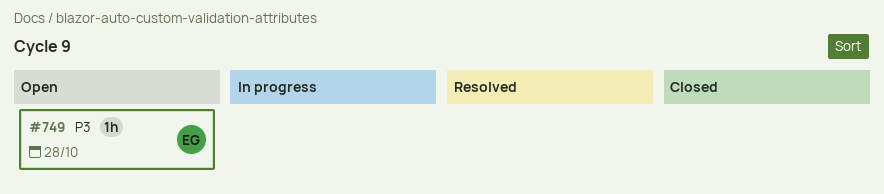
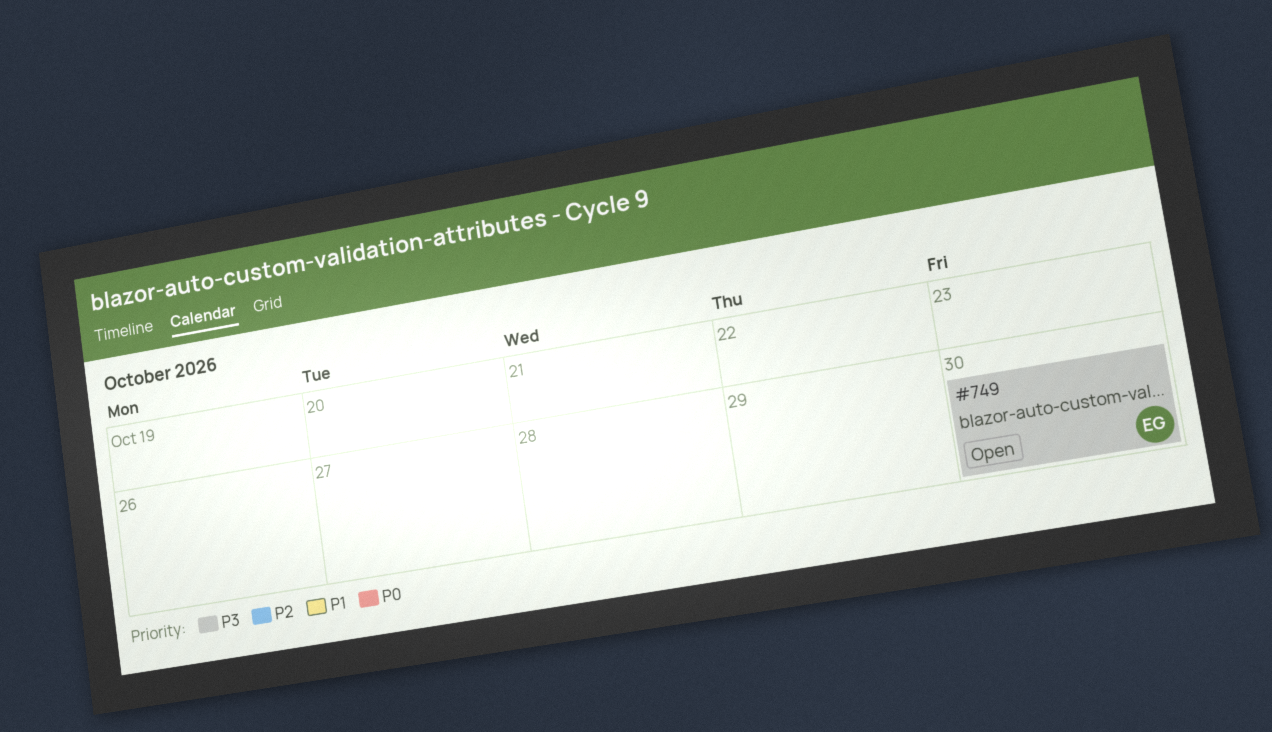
#749, due: Oct 28 -> Oct 30

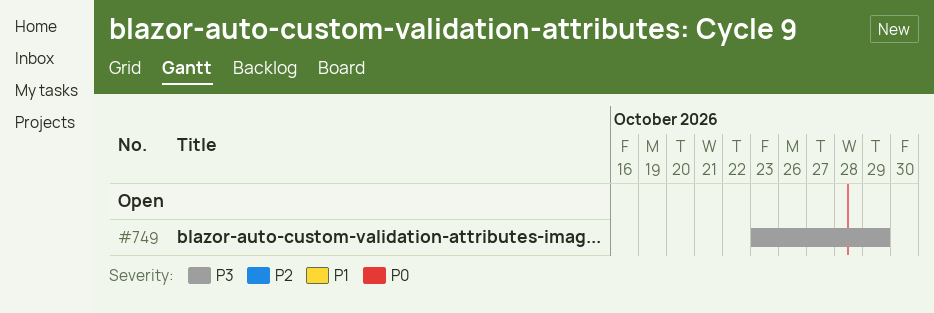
#749, due: Oct 30 -> Oct 29

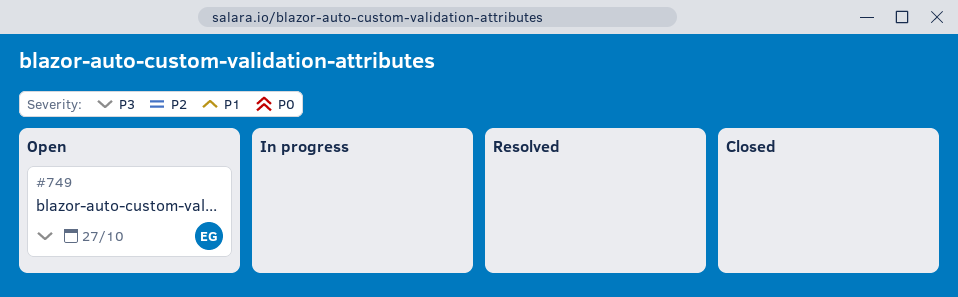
#749, due: Oct 29 -> Oct 27

